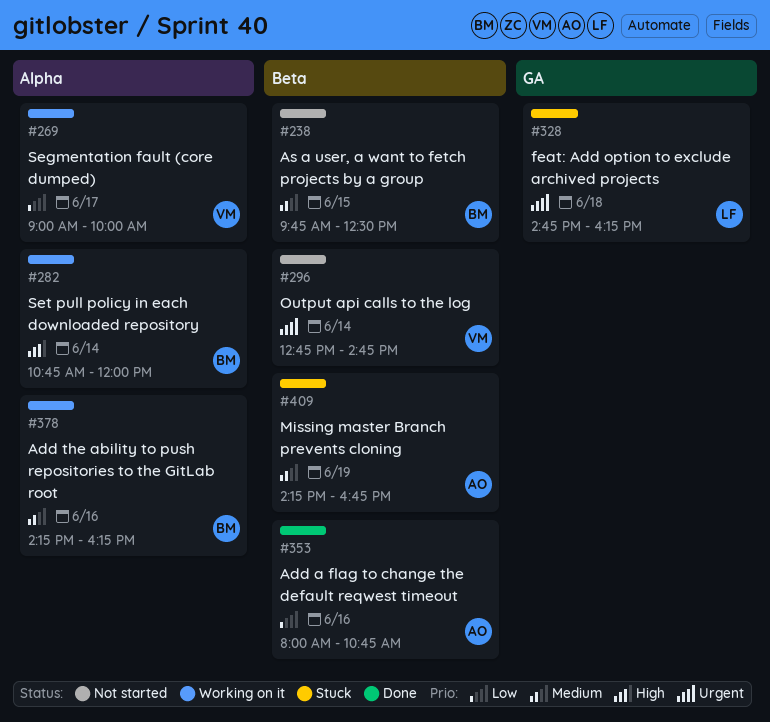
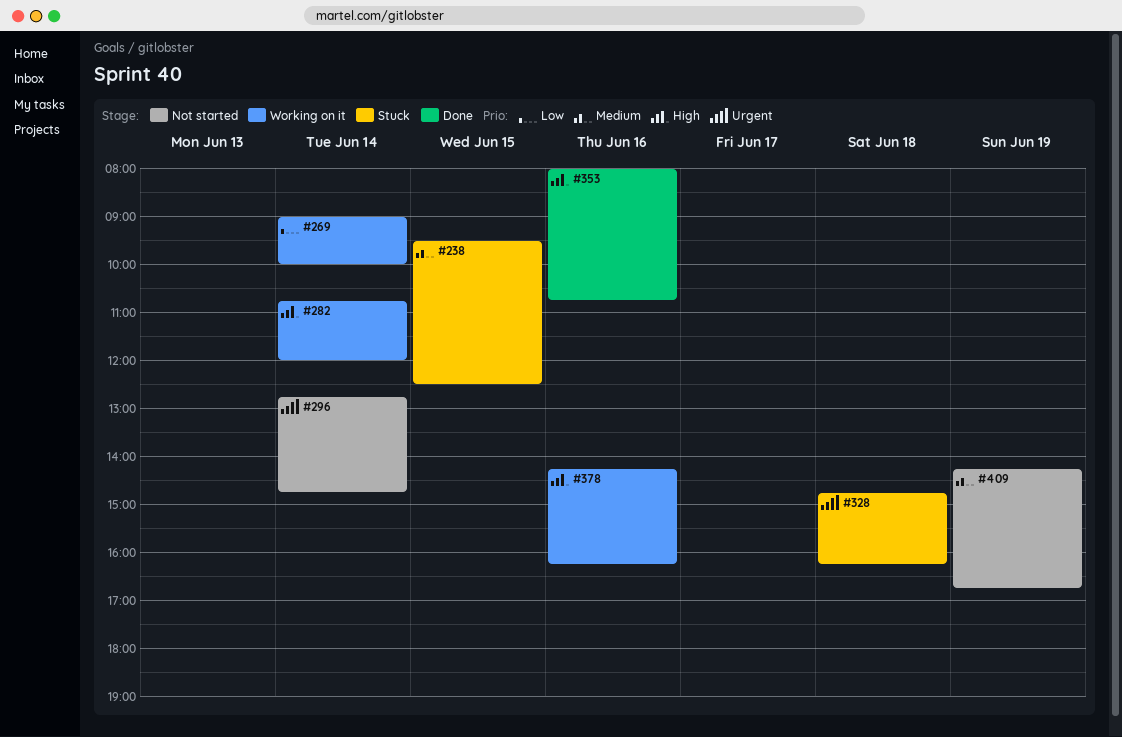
#238, status: Not started -> Stuck
#238, begins: 09:45 -> 09:30
#269, day: Jun 17 -> Jun 14
#353, priority: Low -> High
#378, priority: Medium -> High
#409, status: Stuck -> Not started

